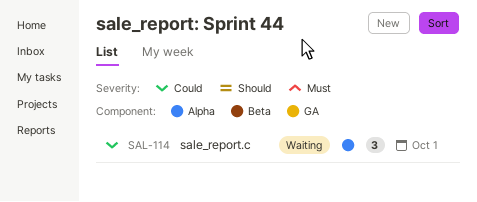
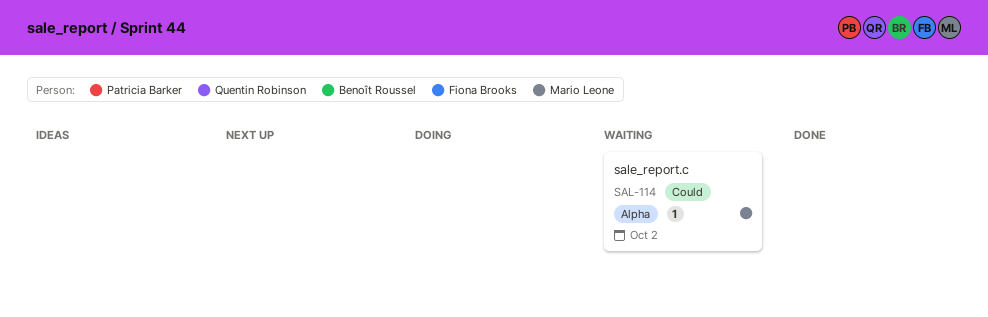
SAL-114, estimate: 3 -> 1
SAL-114, due: Oct 1 -> Oct 2

